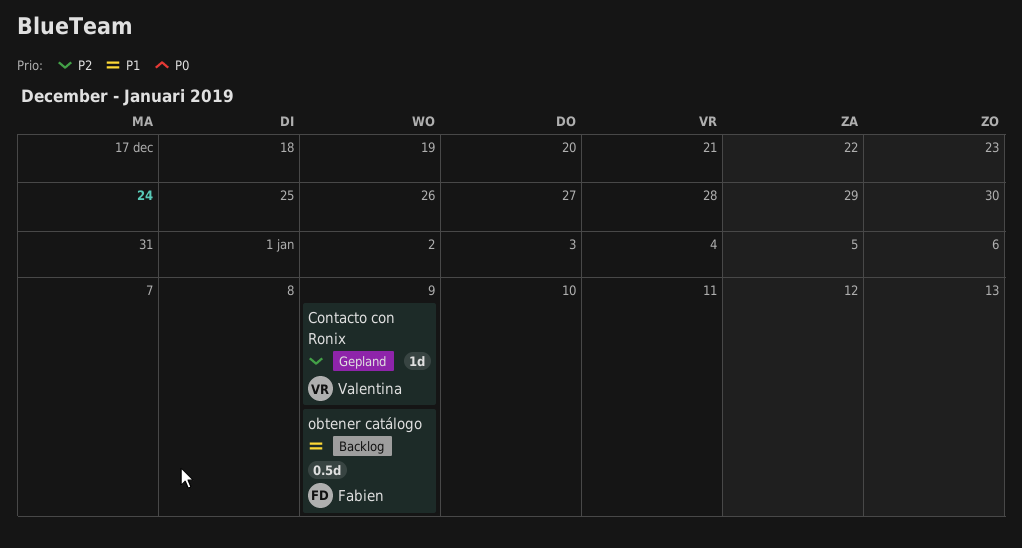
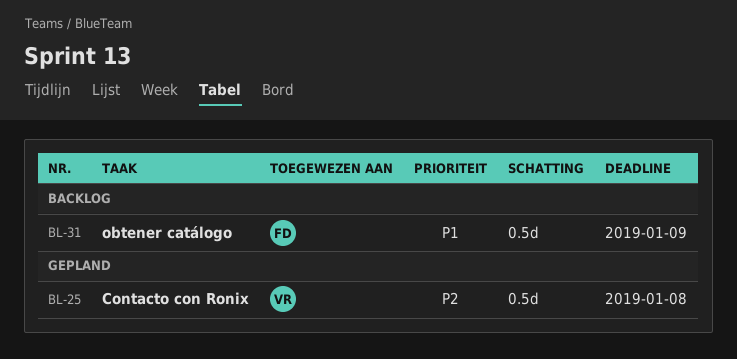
Contacto con Ronix, estimate: 1d -> 0.5d
Contacto con Ronix, due: Jan 9 -> Jan 8

